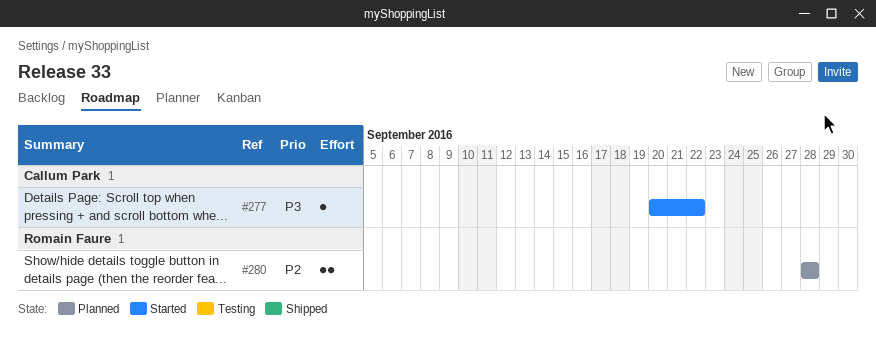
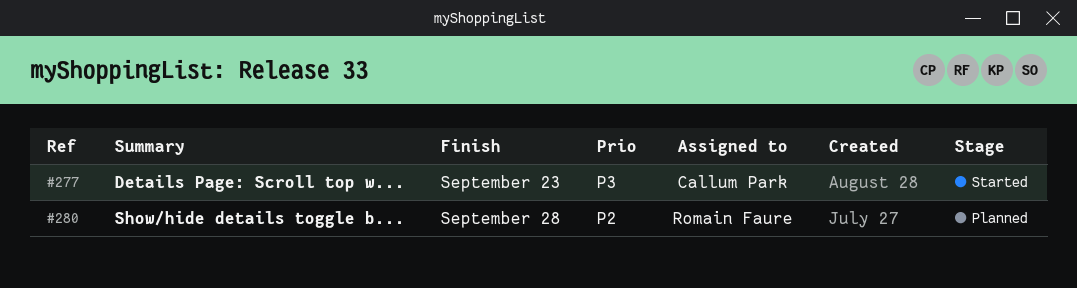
#277, due: Sep 22 -> Sep 23

